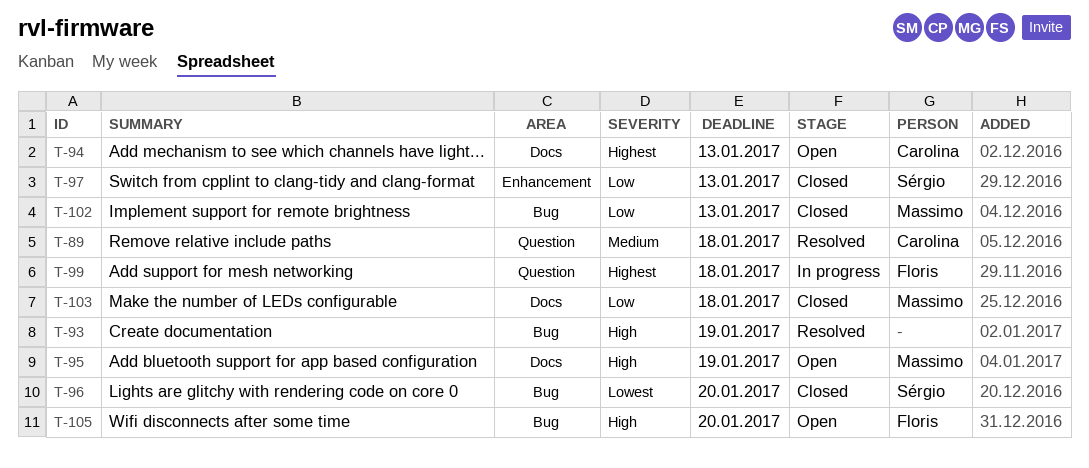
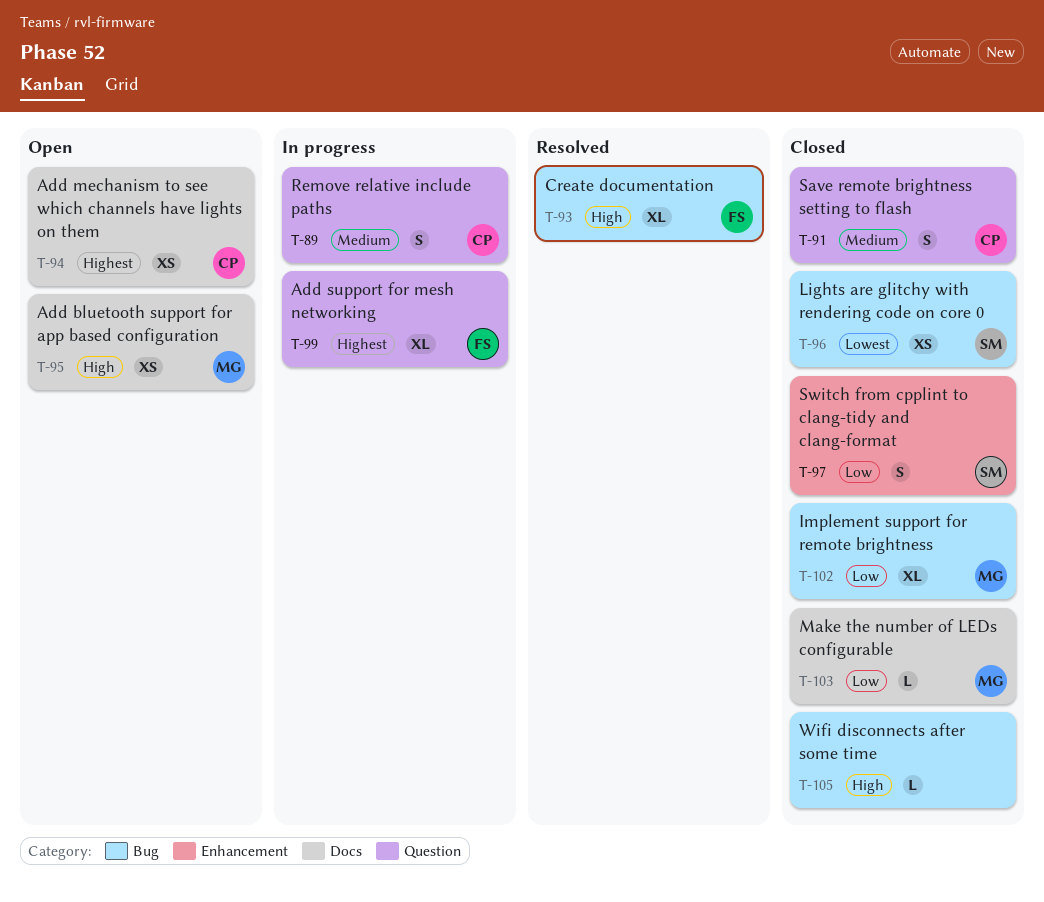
T-89, status: Resolved -> In progress
T-91: none -> present
T-93, owner: none -> Floris
T-105, status: Open -> Closed
T-105, owner: Floris -> none

